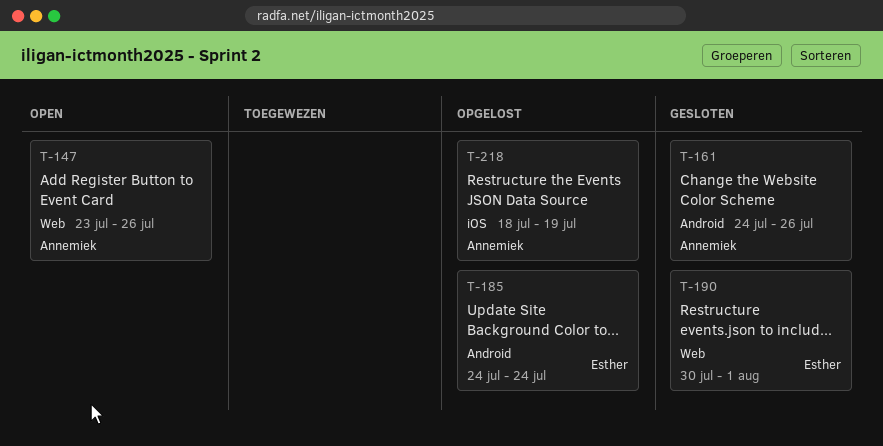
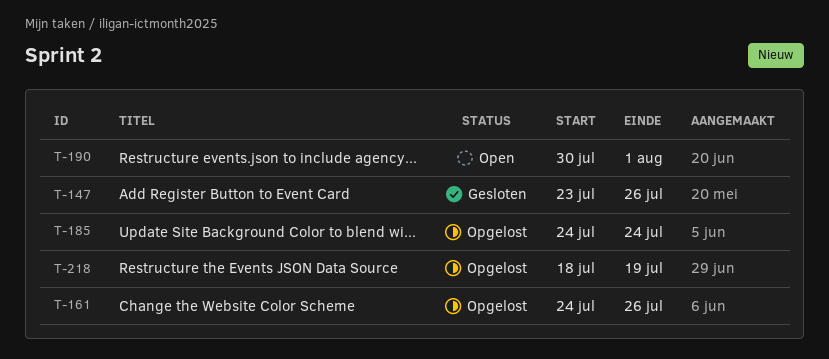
T-147, status: Open -> Gesloten
T-161, status: Gesloten -> Opgelost
T-190, status: Gesloten -> Open

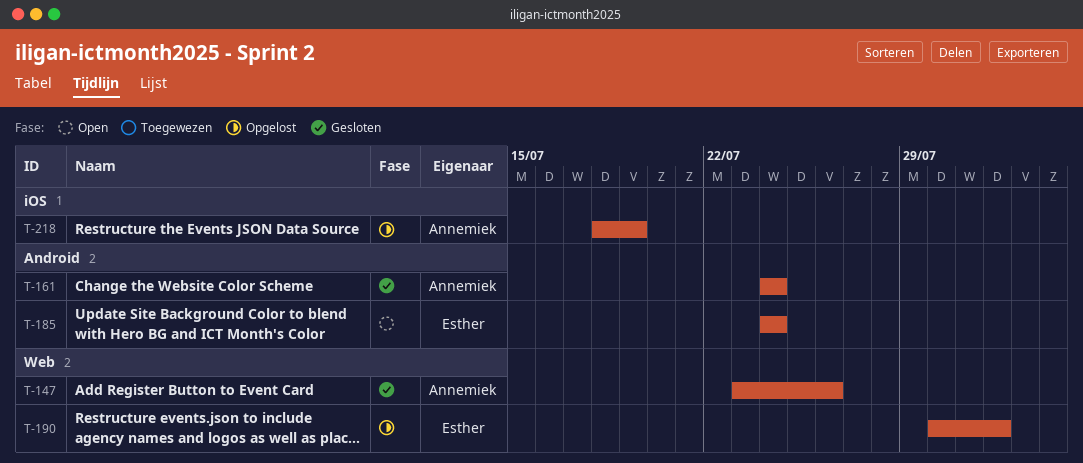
T-161, status: Opgelost -> Gesloten
T-161, due: Jul 26 -> Jul 24
T-185, status: Opgelost -> Open
T-190, status: Open -> Opgelost

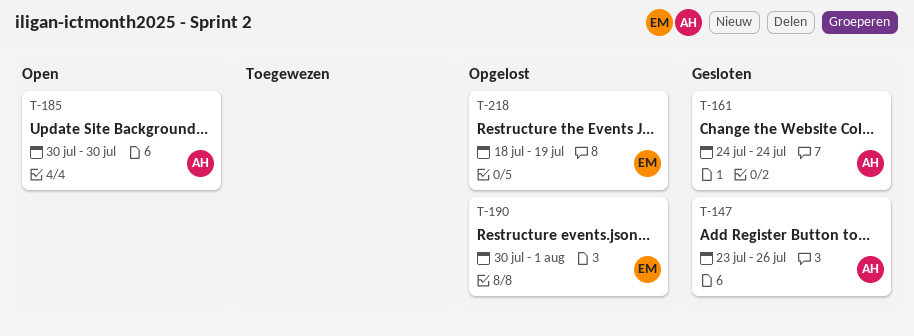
T-185, owner: Esther -> Annemiek
T-185, start: Jul 24 -> Jul 30
T-185, due: Jul 24 -> Jul 30
T-218, owner: Annemiek -> Esther

